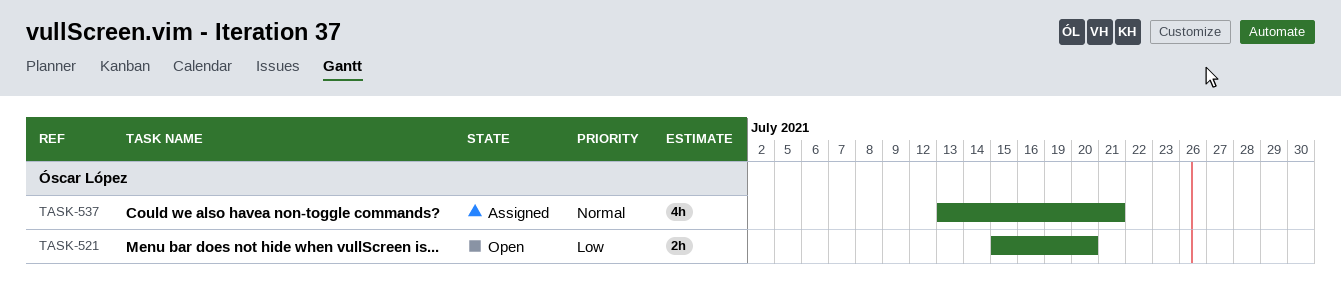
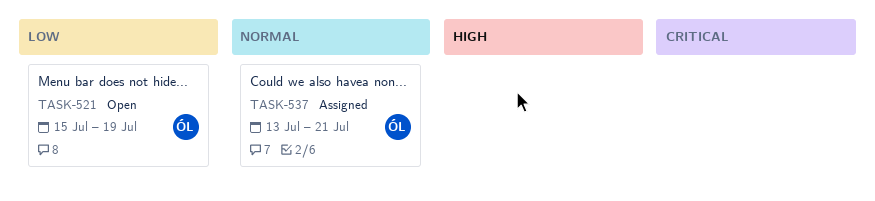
TASK-521, due: Jul 20 -> Jul 19

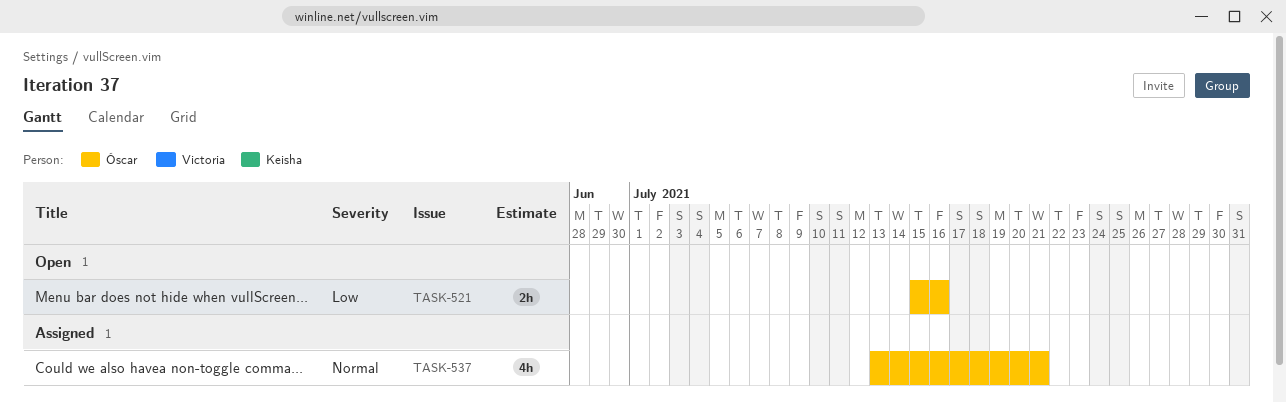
TASK-521, due: Jul 19 -> Jul 16

